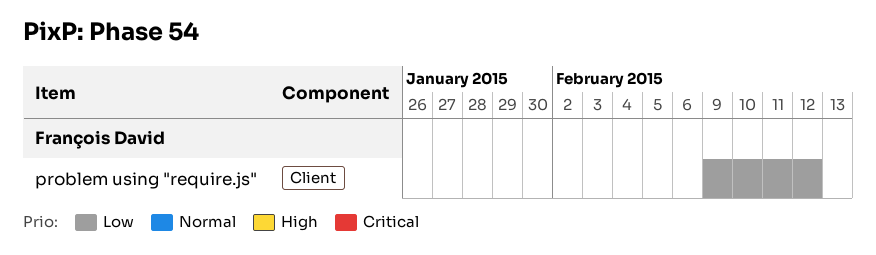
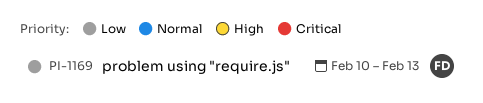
problem using "require.js", start: Feb 9 -> Feb 10
problem using "require.js", due: Feb 12 -> Feb 13

